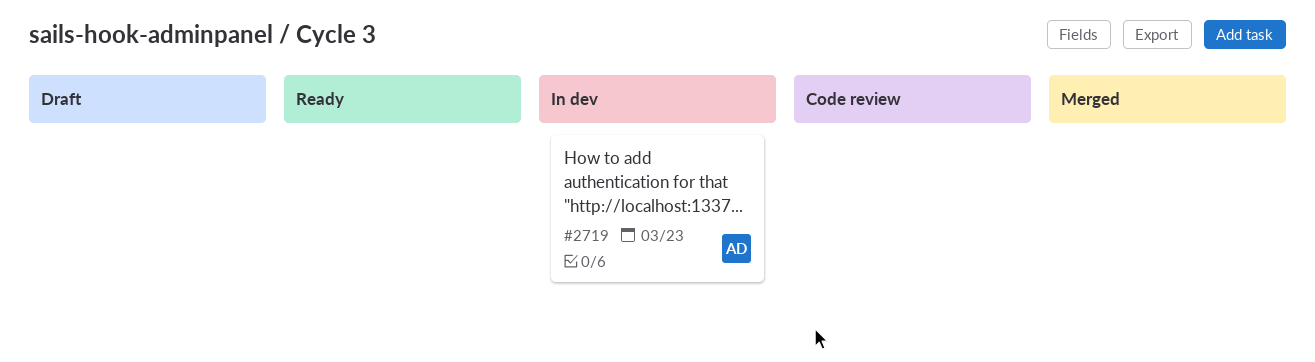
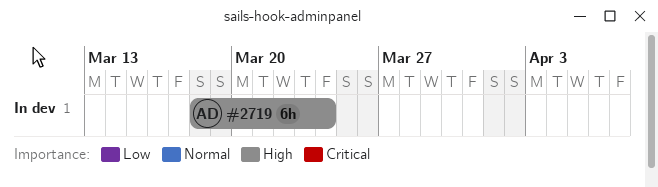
#2719, due: Mar 23 -> Mar 24

